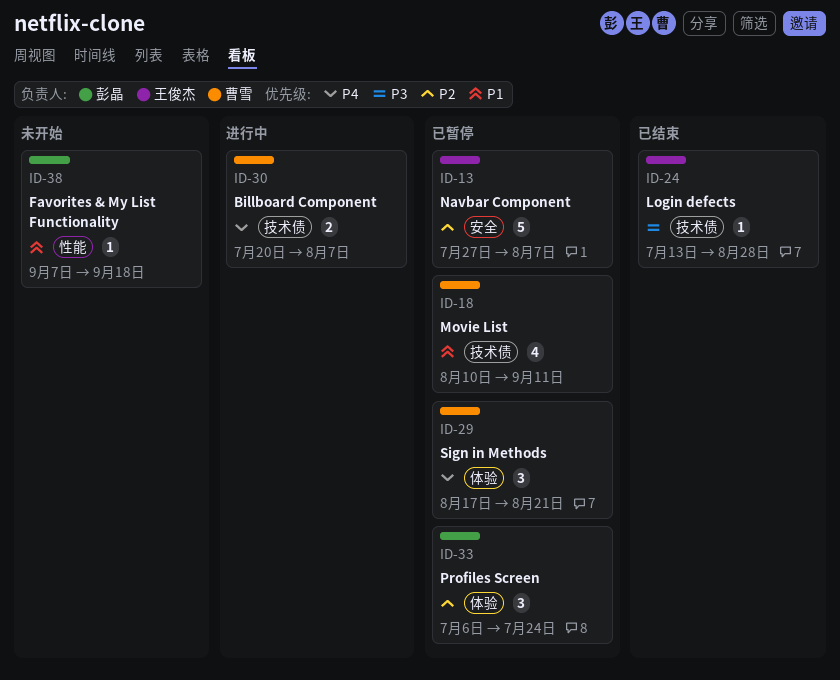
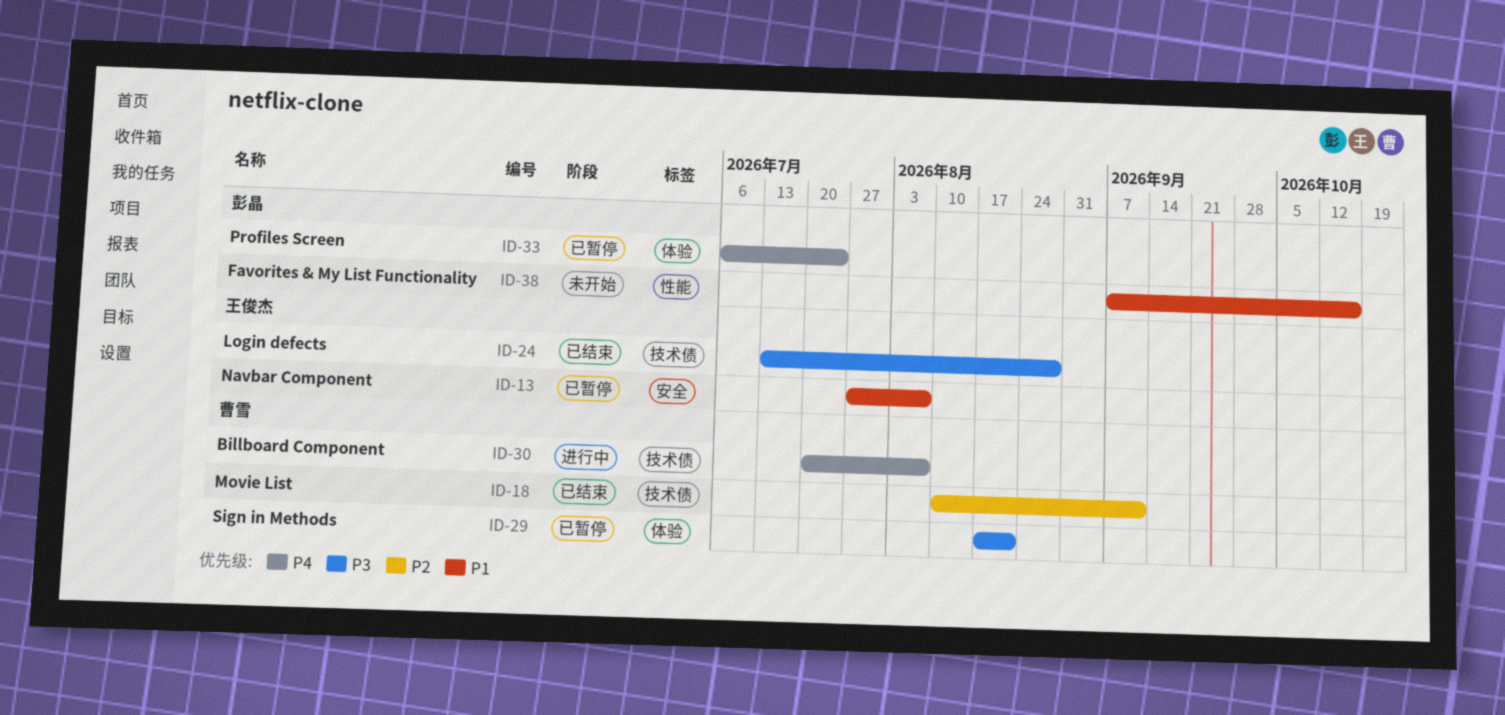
ID-13, priority: P2 -> P1
ID-18, status: 已暂停 -> 已结束
ID-18, priority: P1 -> P2
ID-29, priority: P4 -> P3
ID-33, priority: P2 -> P4
ID-38, due: Sep 18 -> Oct 16

